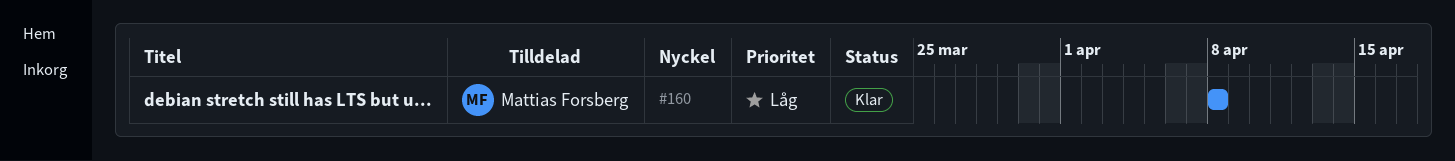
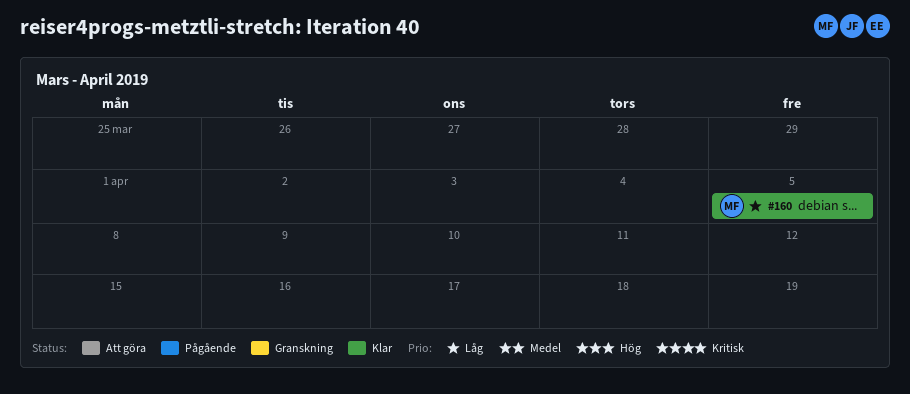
#160, start: Apr 8 -> Apr 5
#160, due: Apr 8 -> Apr 5

